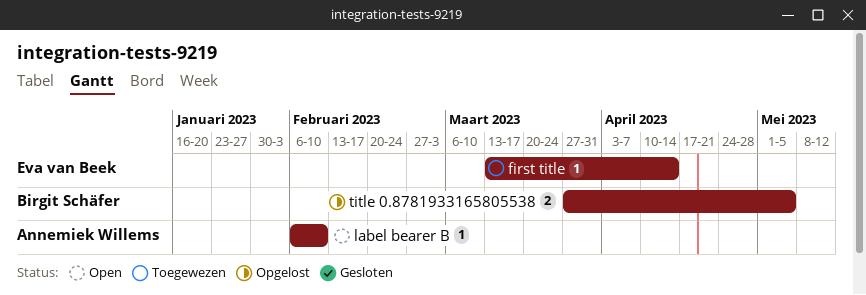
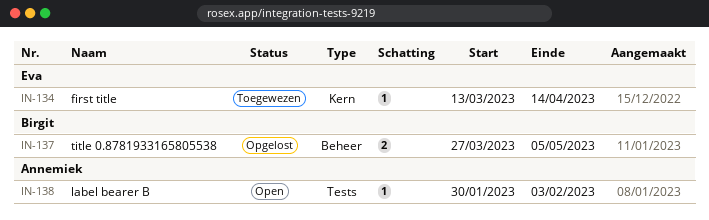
label bearer B, start: Feb 6 -> Jan 30
label bearer B, due: Feb 10 -> Feb 3

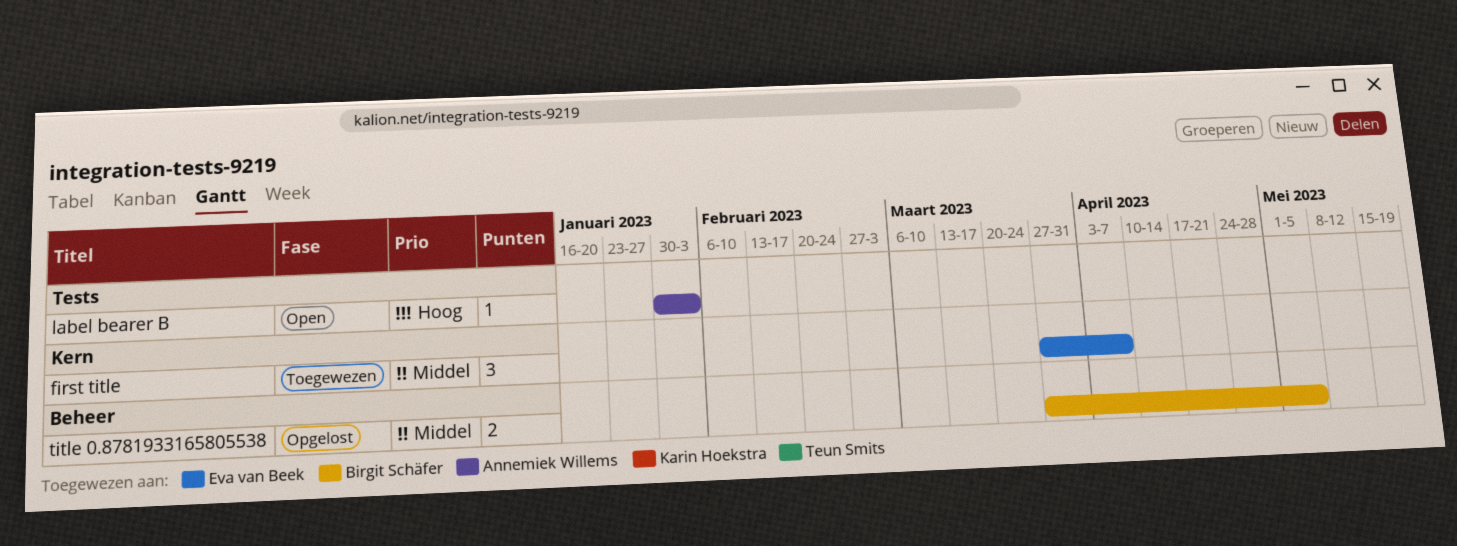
first title, estimate: 1 -> 3
first title, start: Mar 13 -> Mar 27
first title, due: Apr 14 -> Apr 7

